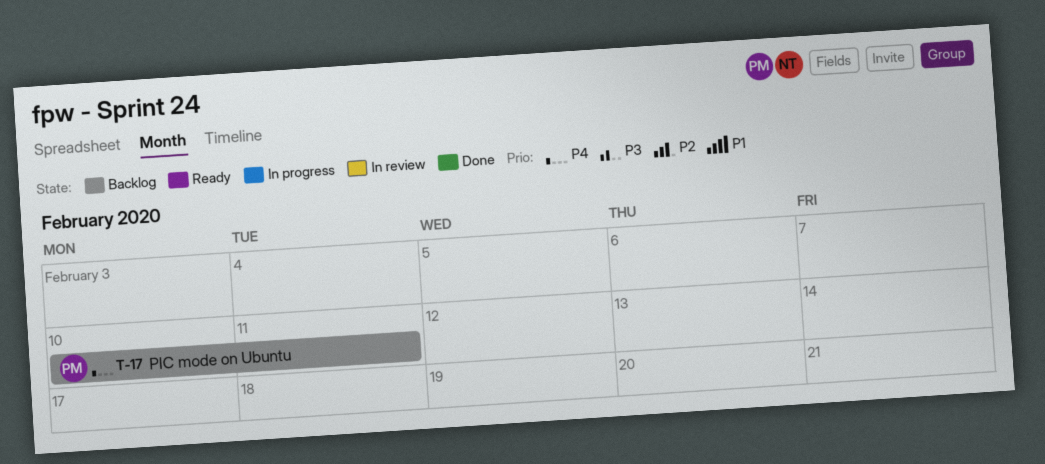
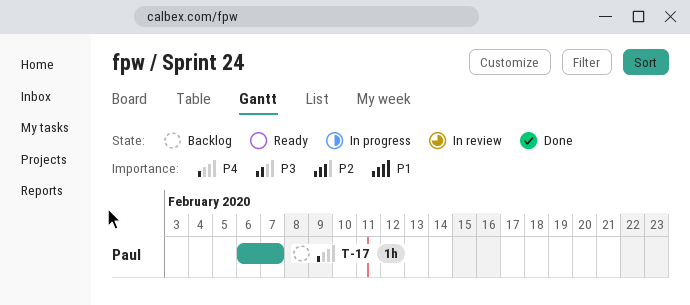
T-17, start: Feb 10 -> Feb 6
T-17, due: Feb 11 -> Feb 7

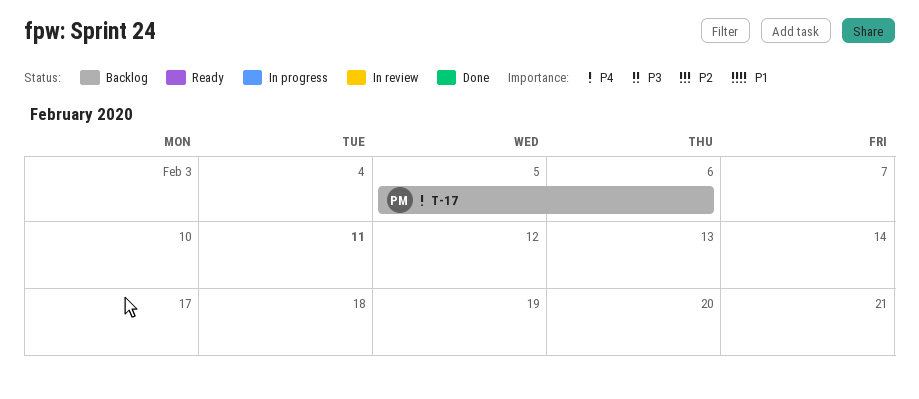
T-17, start: Feb 6 -> Feb 5
T-17, due: Feb 7 -> Feb 6

